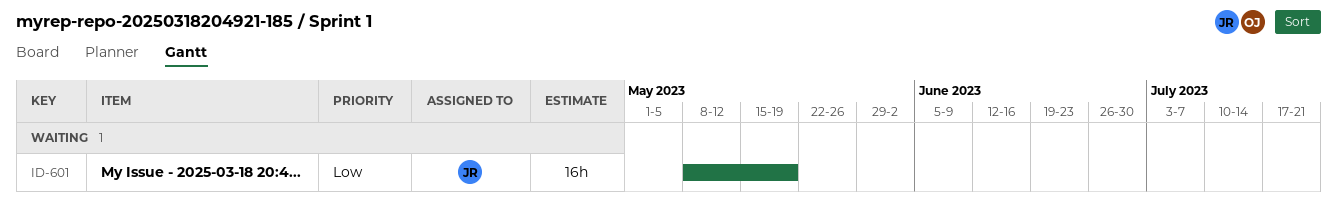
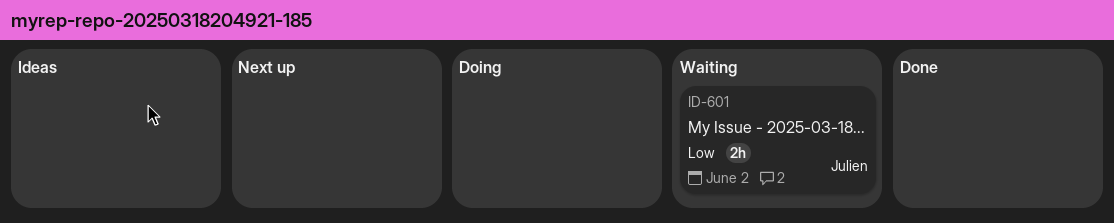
ID-601, estimate: 16h -> 2h
ID-601, due: May 19 -> Jun 2

